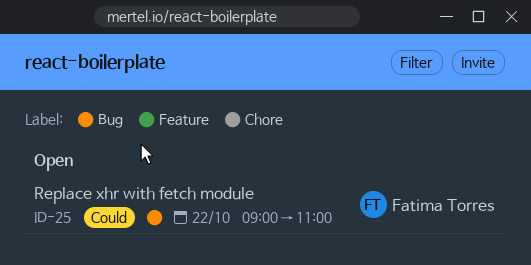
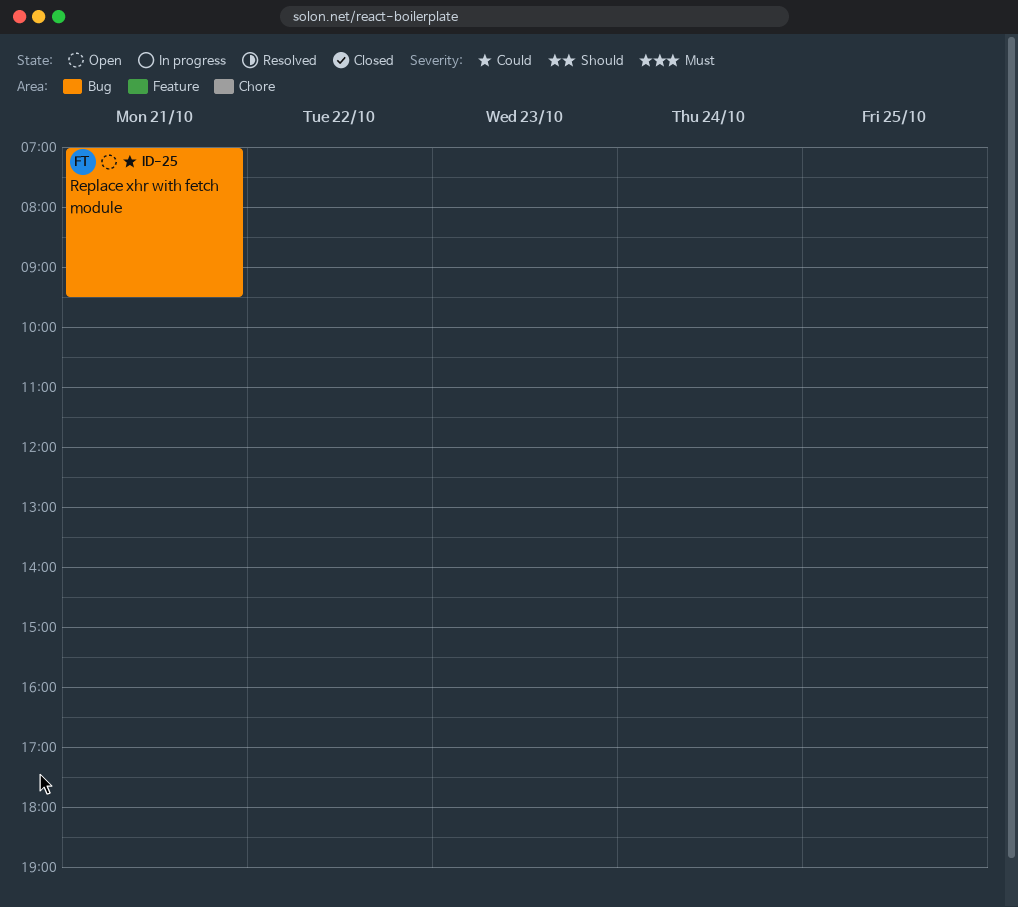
ID-25, day: Oct 22 -> Oct 21
ID-25, begins: 09:00 -> 07:00
ID-25, ends: 11:00 -> 09:30

